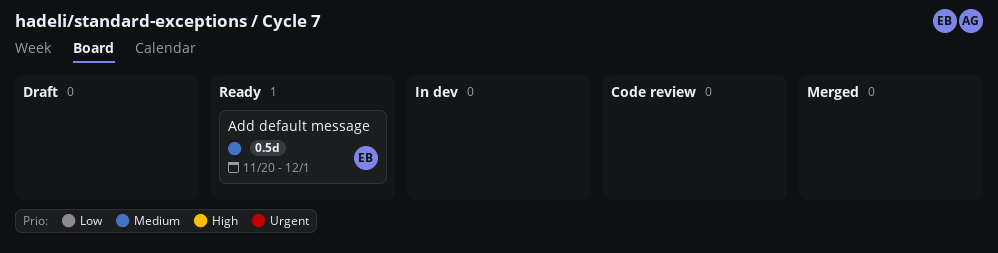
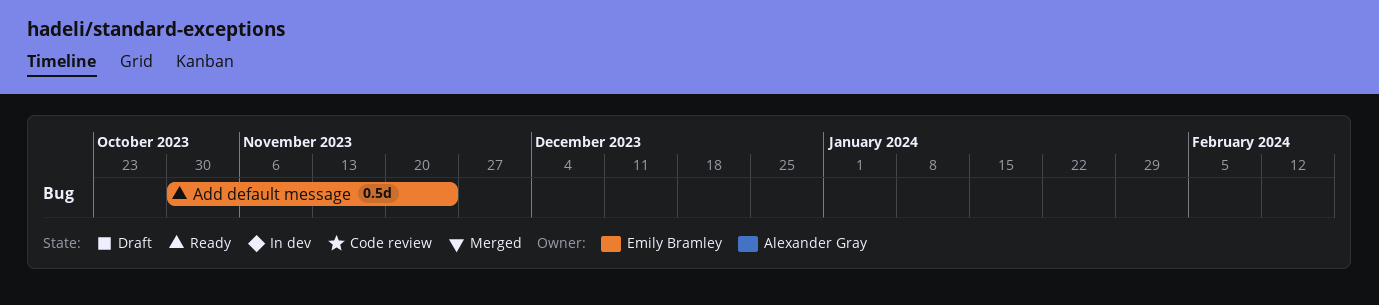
Add default message, start: Nov 20 -> Oct 30
Add default message, due: Dec 1 -> Nov 24

